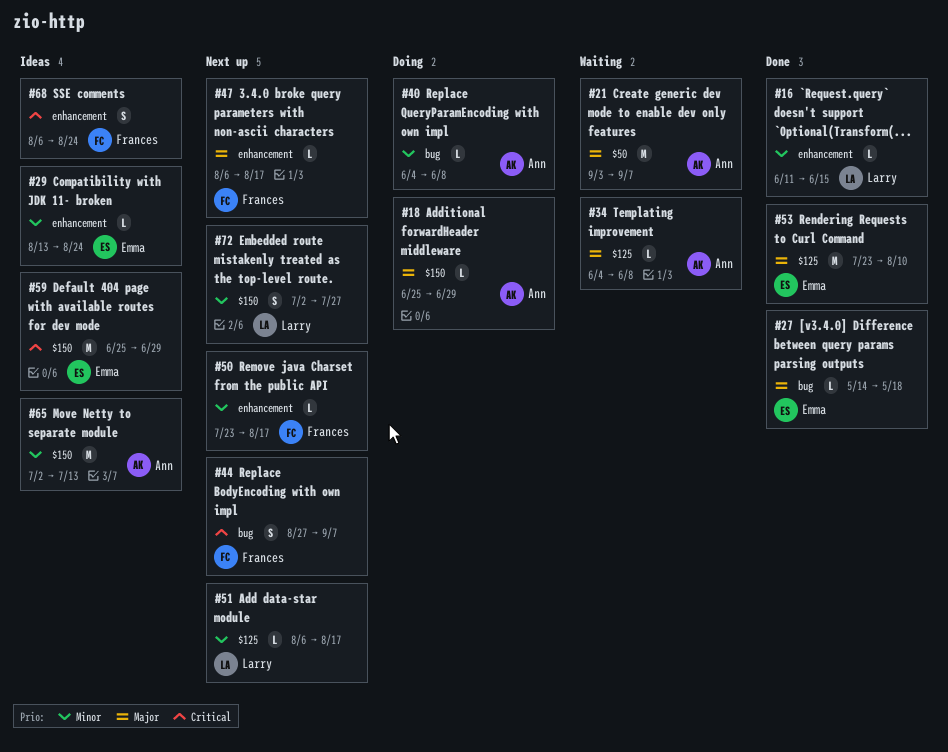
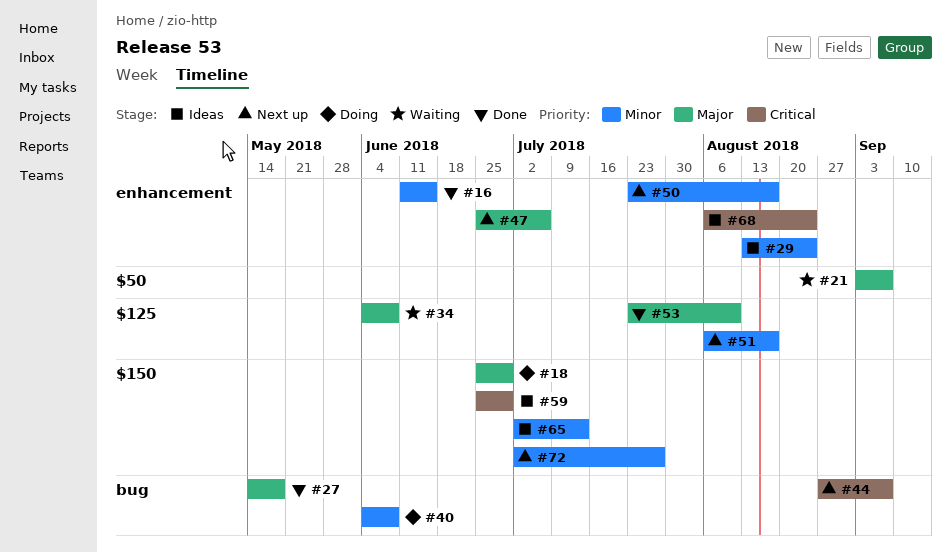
#47, start: Aug 6 -> Jun 25
#47, due: Aug 17 -> Jul 6

